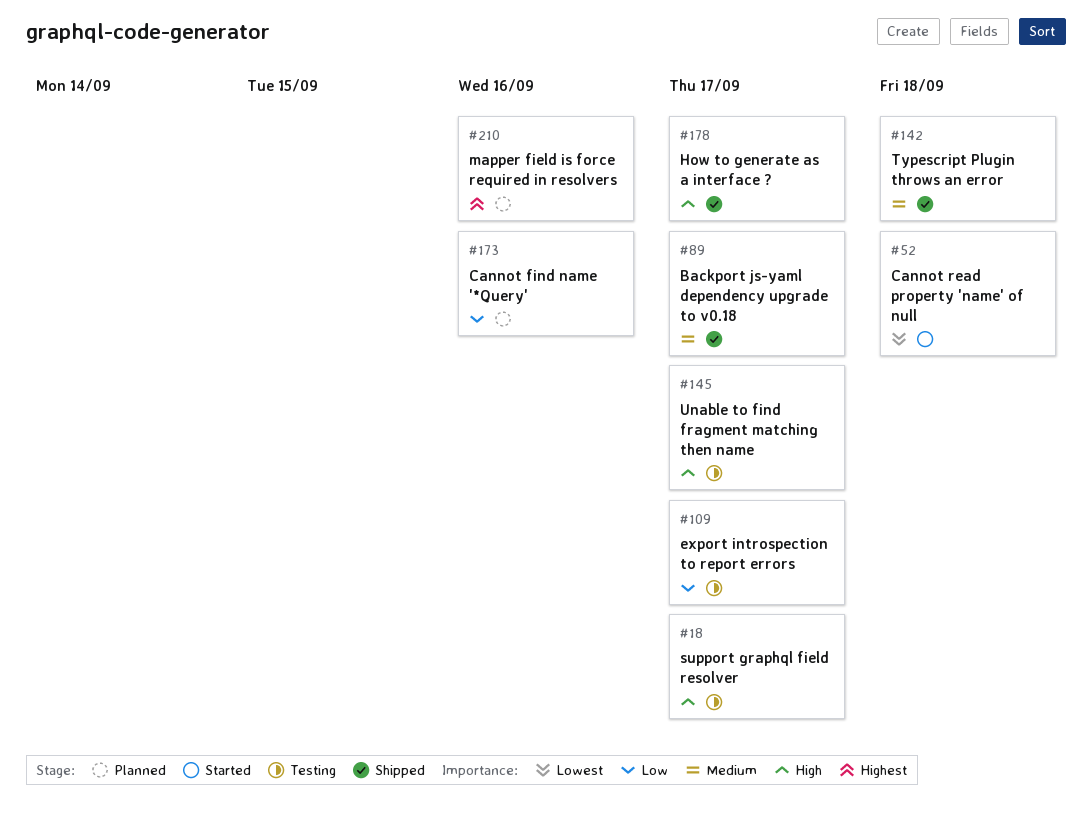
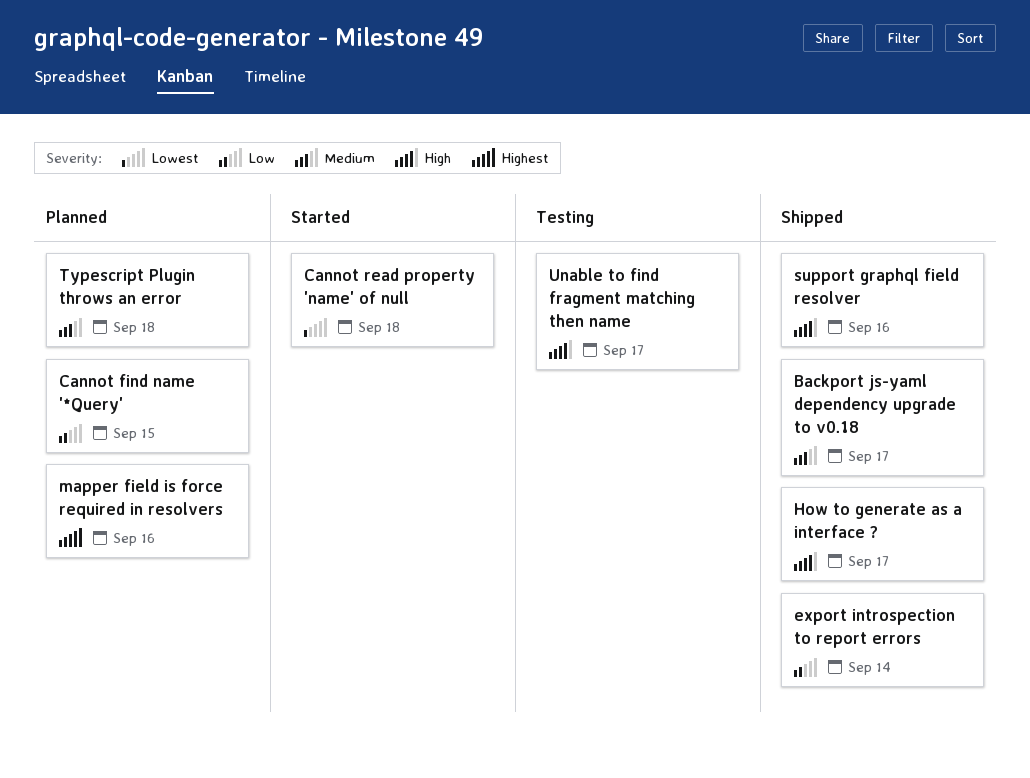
Cannot find name '*Query', due: Sep 16 -> Sep 15
export introspection to report errors, status: Testing -> Shipped
export introspection to report errors, due: Sep 17 -> Sep 14
support graphql field resolver, status: Testing -> Shipped
support graphql field resolver, due: Sep 17 -> Sep 16
Typescript Plugin throws an error, status: Shipped -> Planned

